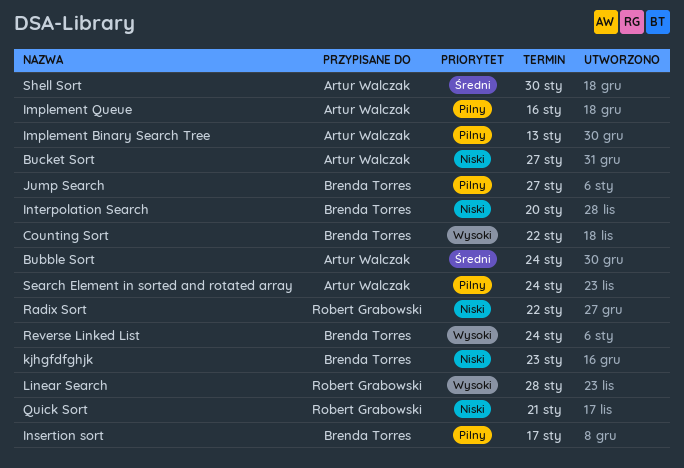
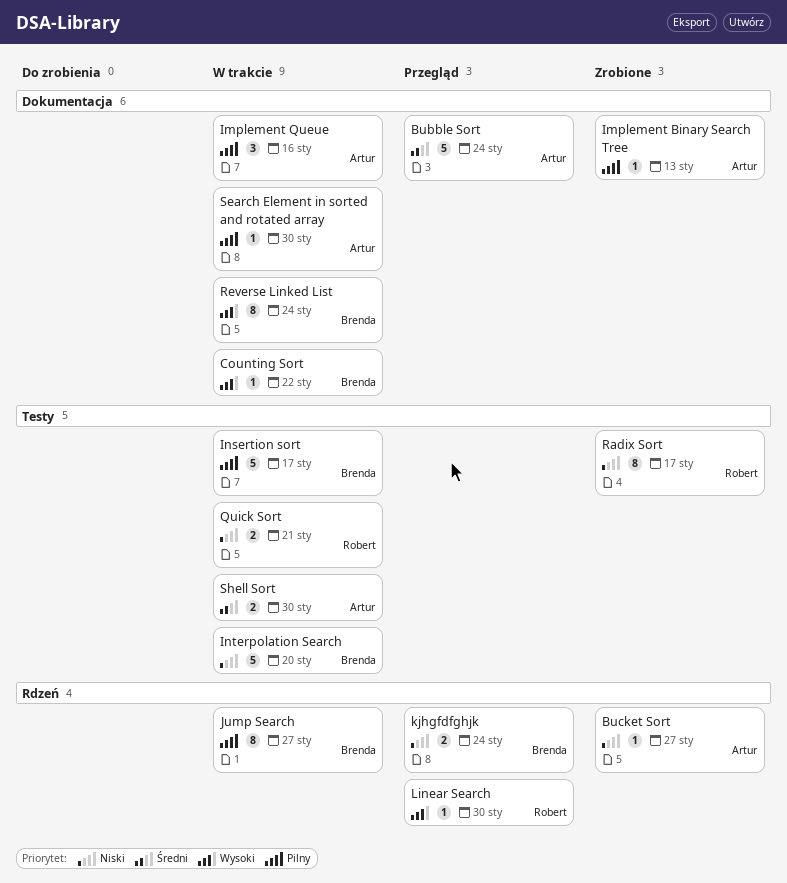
kjhgfdfghjk, due: Jan 23 -> Jan 24
Linear Search, due: Jan 28 -> Jan 30
Radix Sort, due: Jan 22 -> Jan 17
Search Element in sorted and rotated array, due: Jan 24 -> Jan 30

